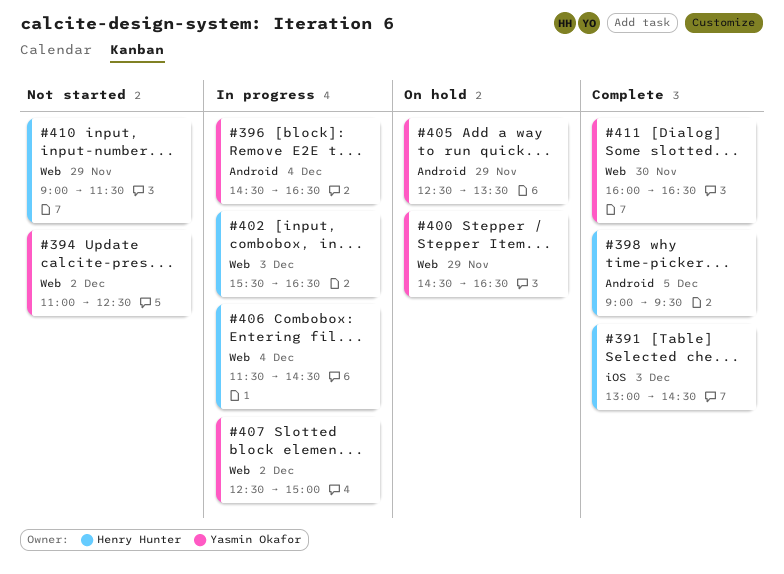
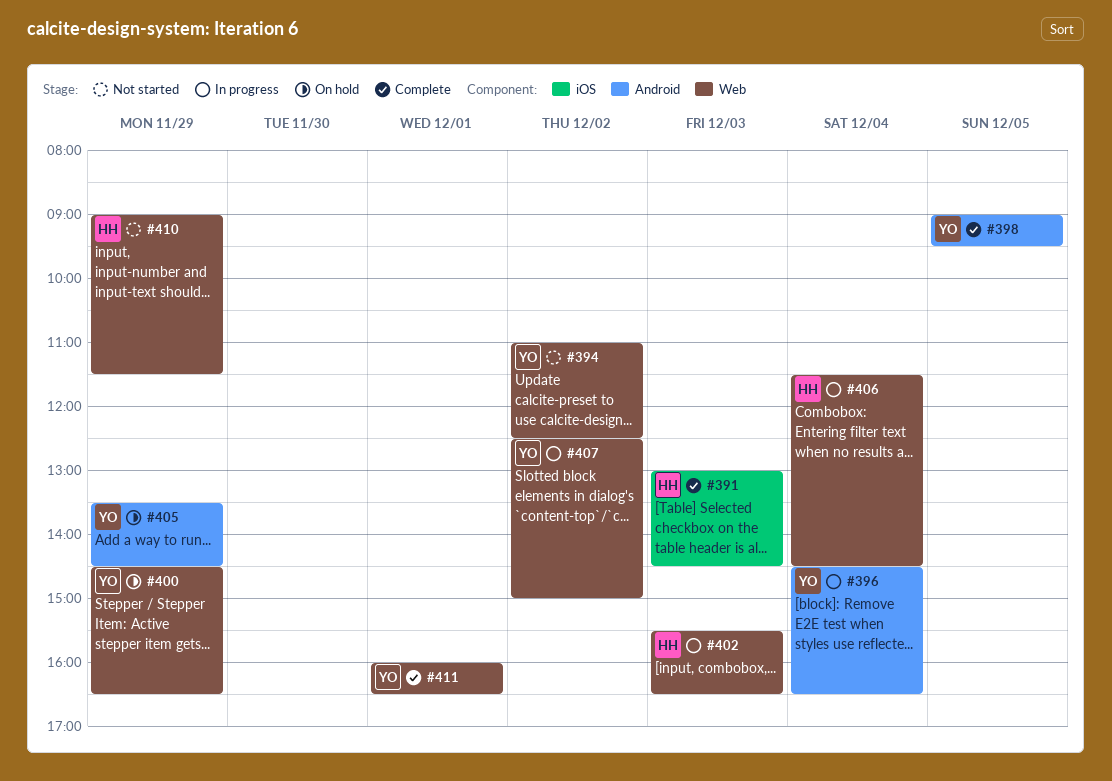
#398, owner: Henry Hunter -> Yasmin Okafor
#405, begins: 12:30 -> 13:30
#405, ends: 13:30 -> 14:30
#411, day: Nov 30 -> Dec 1

